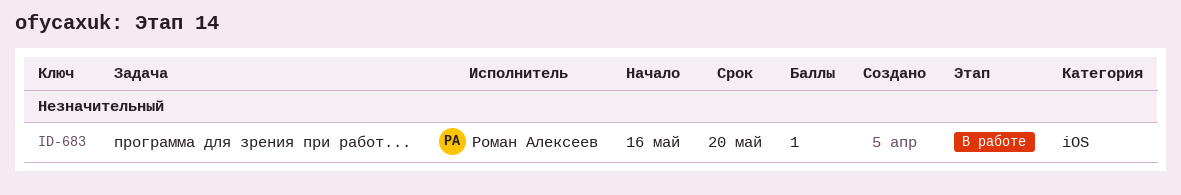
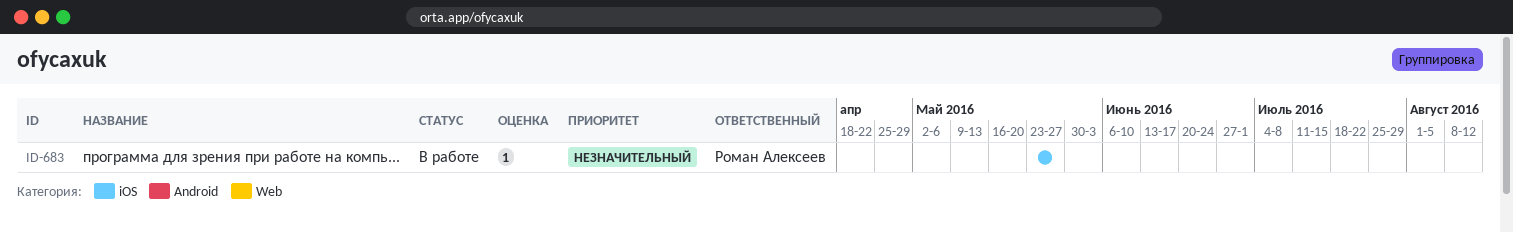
ID-683, start: May 16 -> May 23
ID-683, due: May 20 -> May 27

